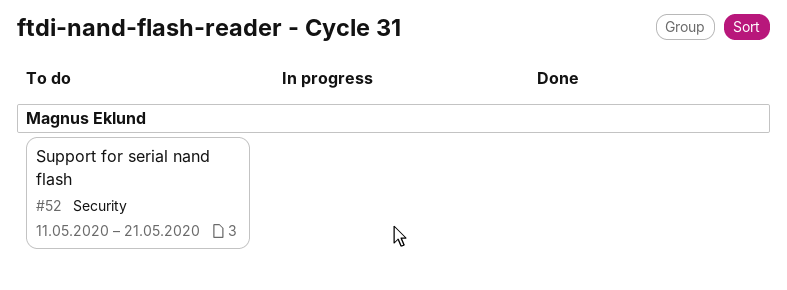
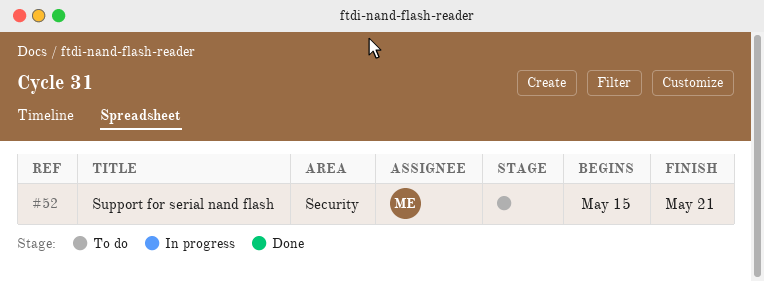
#52, start: May 11 -> May 15

